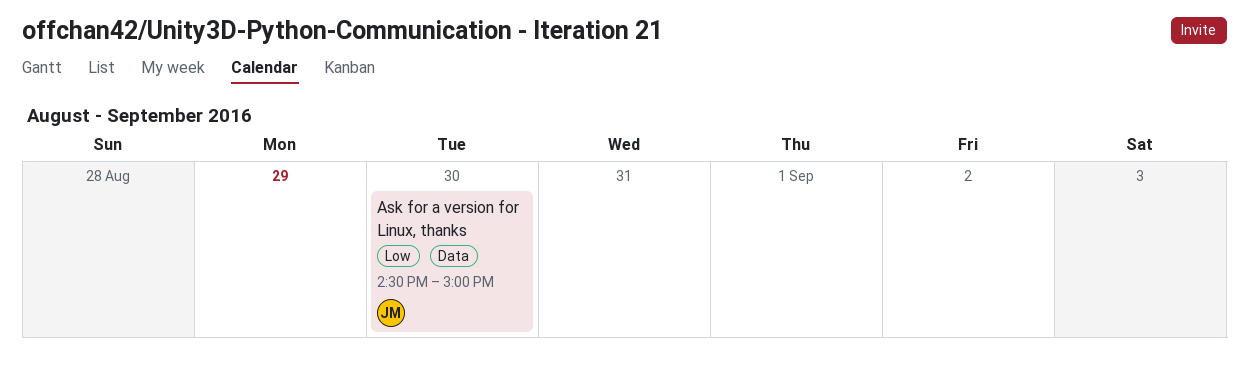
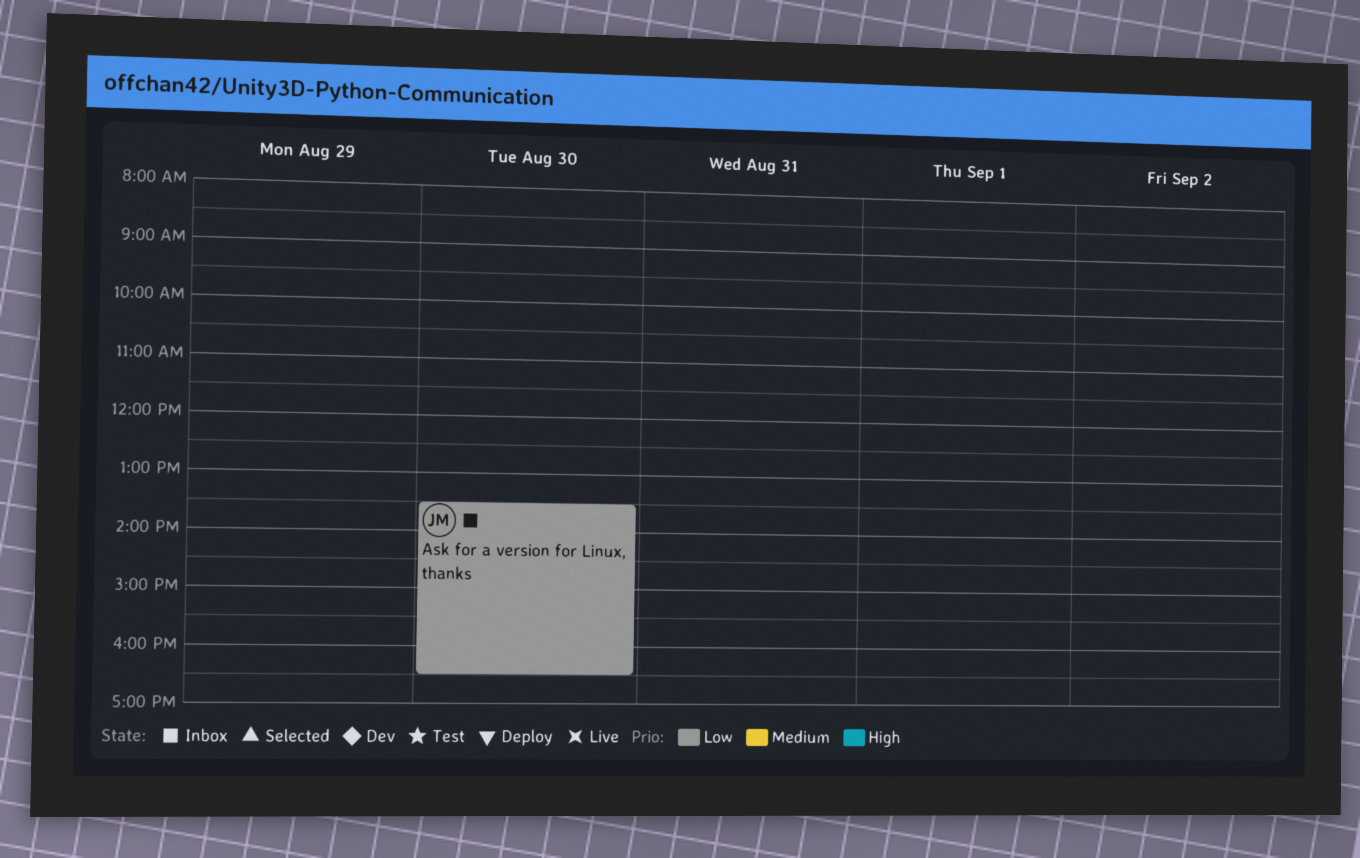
Ask for a version for Linux, thanks, begins: 14:30 -> 13:30
Ask for a version for Linux, thanks, ends: 15:00 -> 16:30

